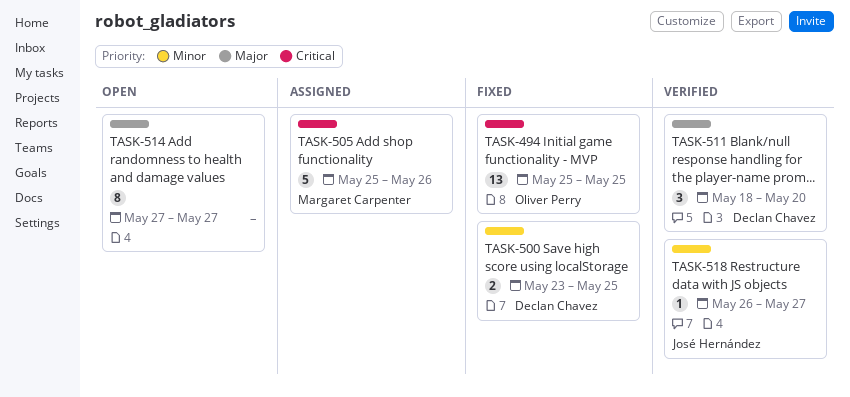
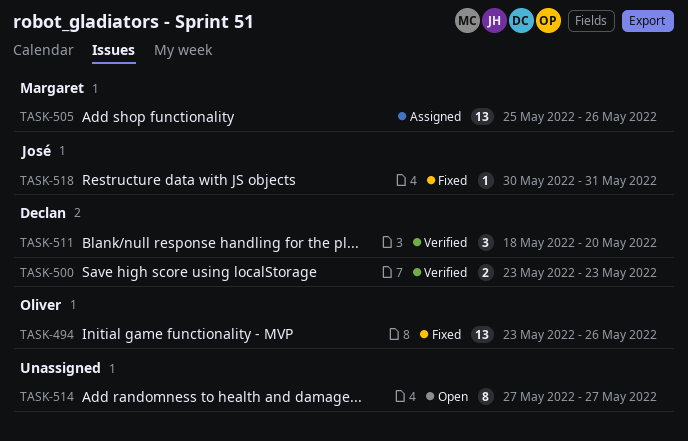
TASK-494, start: May 25 -> May 23
TASK-494, due: May 25 -> May 26
TASK-500, status: Fixed -> Verified
TASK-500, due: May 25 -> May 23
TASK-505, estimate: 5 -> 13
TASK-518, status: Verified -> Fixed
TASK-518, start: May 26 -> May 30
TASK-518, due: May 27 -> May 31

